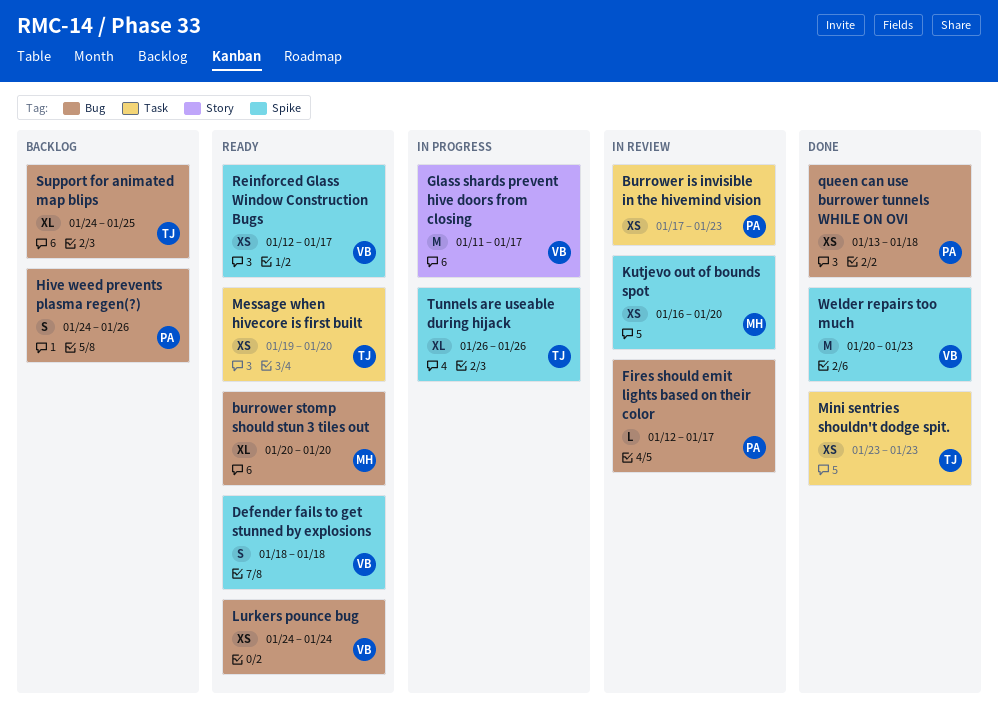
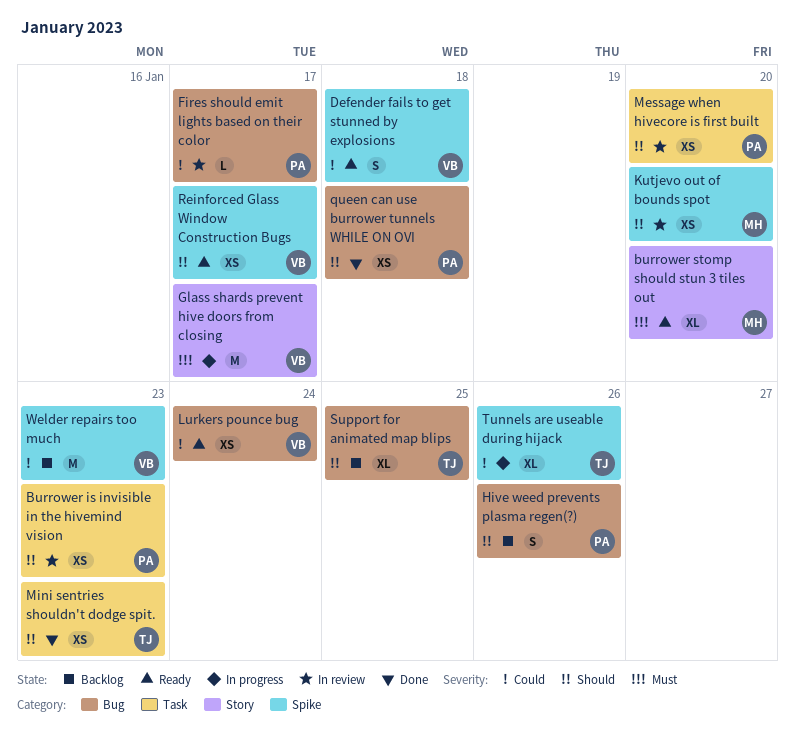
burrower stomp should stun 3 tiles out, label: Bug -> Story
Message when hivecore is first built, status: Ready -> In review
Message when hivecore is first built, owner: TJ -> PA
Welder repairs too much, status: Done -> Backlog

